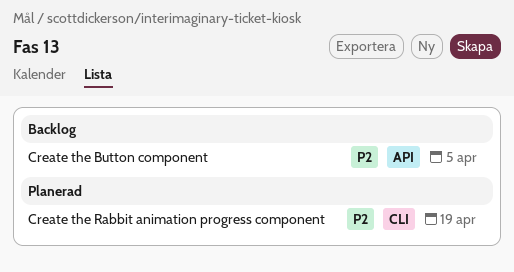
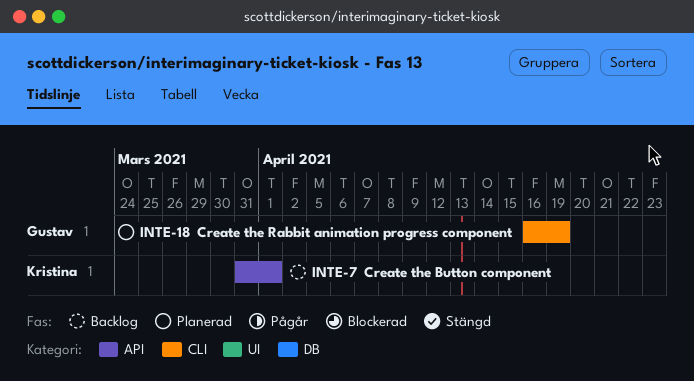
Create the Button component, due: Apr 5 -> Apr 1

